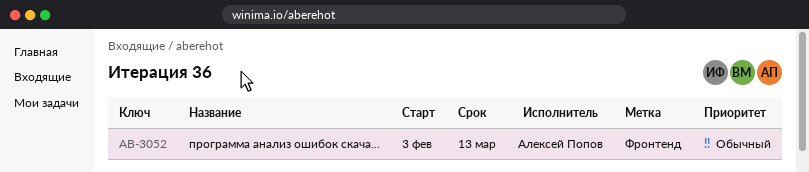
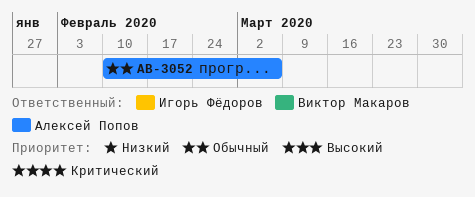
AB-3052, start: Feb 3 -> Feb 10
AB-3052, due: Mar 13 -> Mar 6

